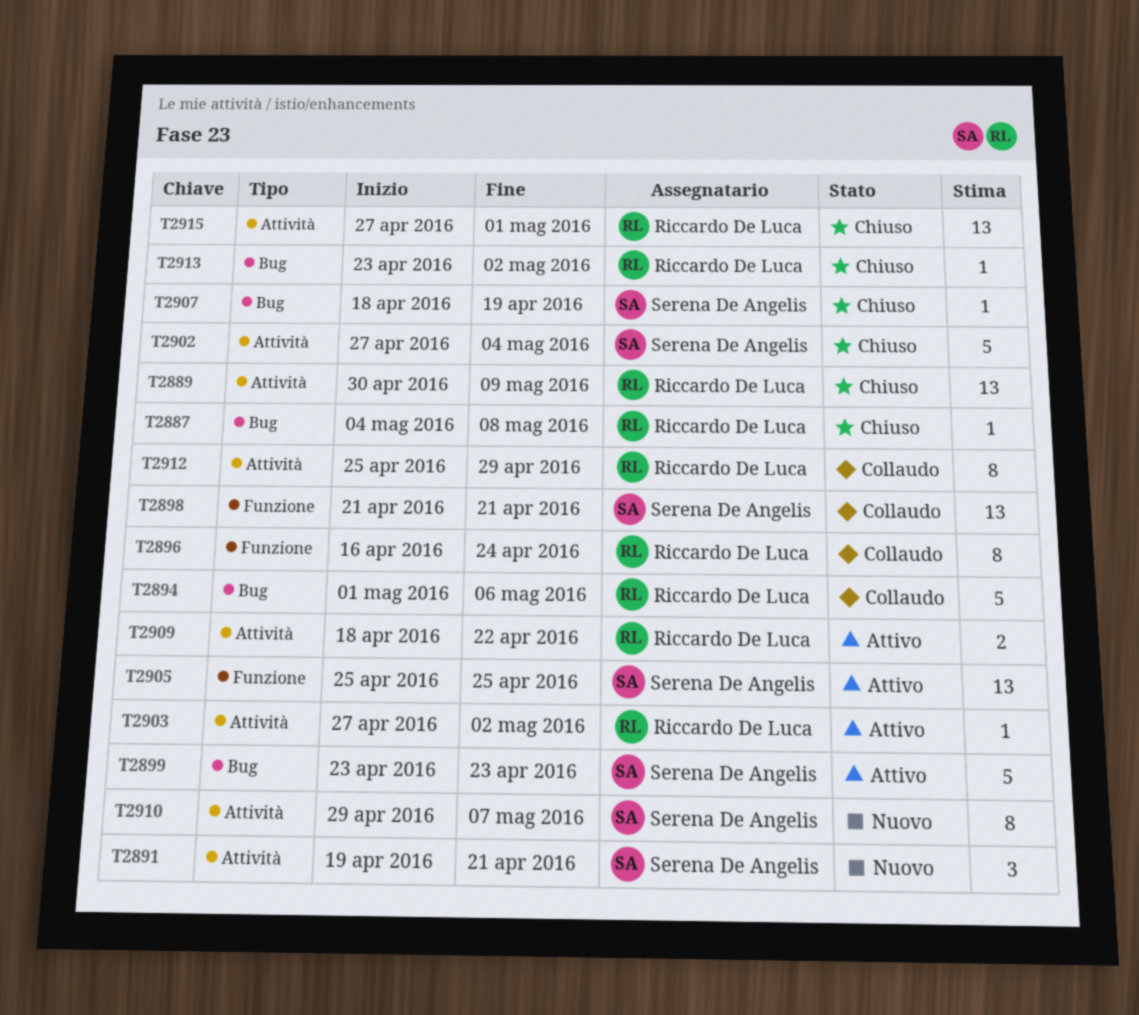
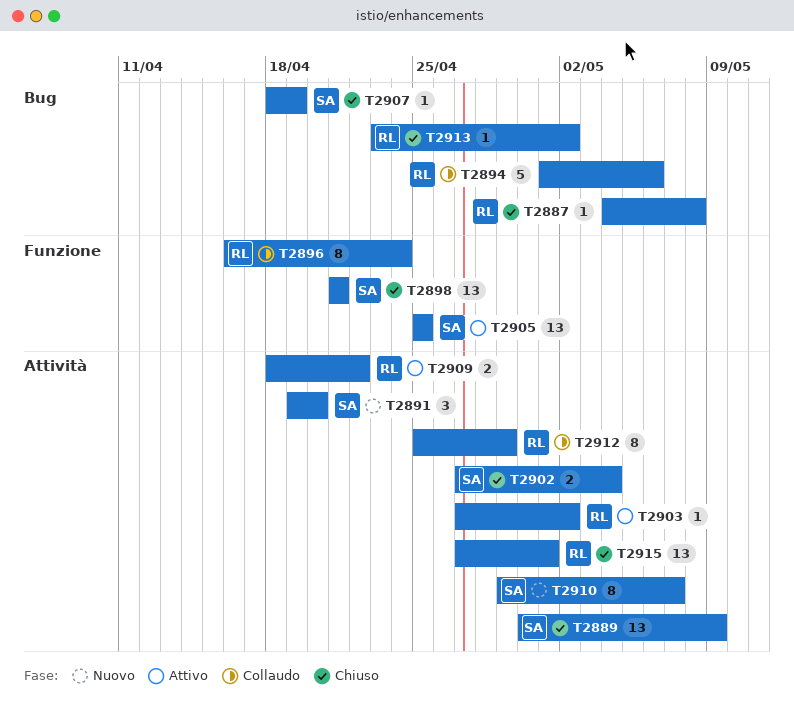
T2889, owner: Riccardo De Luca -> Serena De Angelis
T2891, due: Apr 21 -> Apr 20
T2898, status: Collaudo -> Chiuso
T2899: present -> none
T2902, estimate: 5 -> 2

